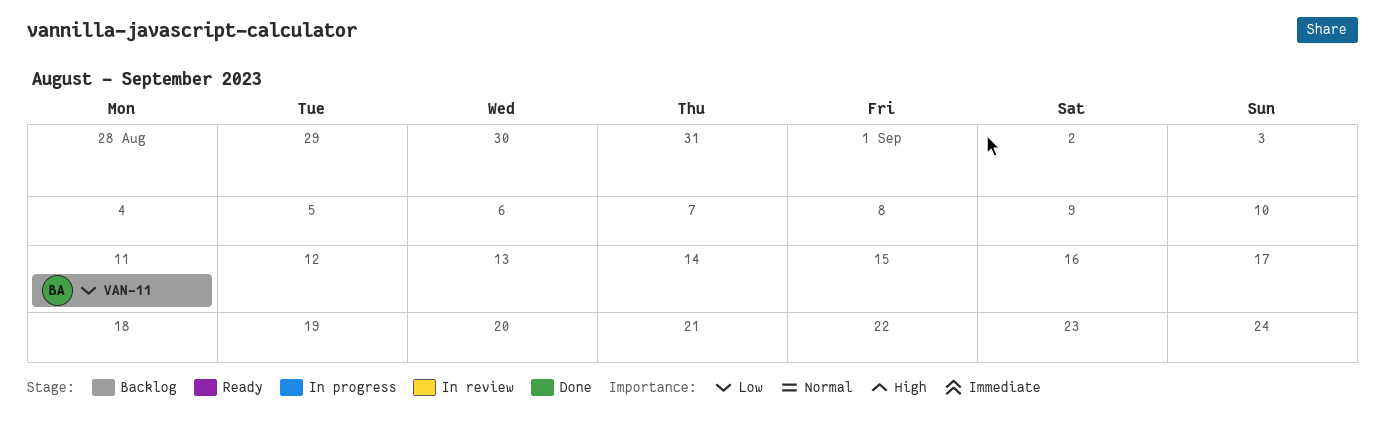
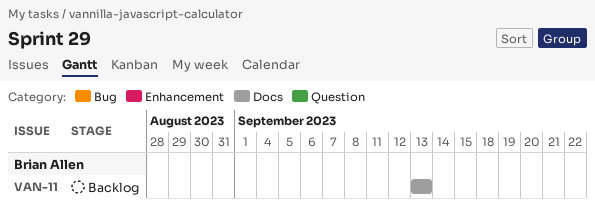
VAN-11, start: Sep 11 -> Sep 13
VAN-11, due: Sep 11 -> Sep 13

